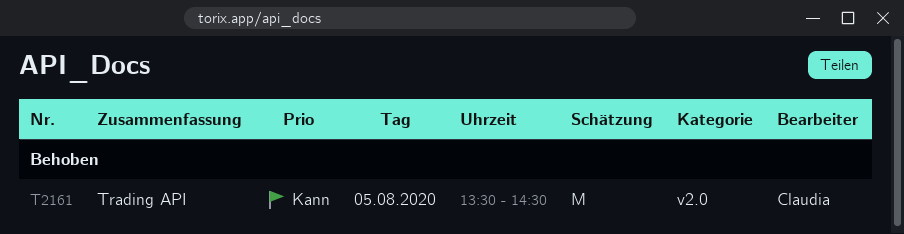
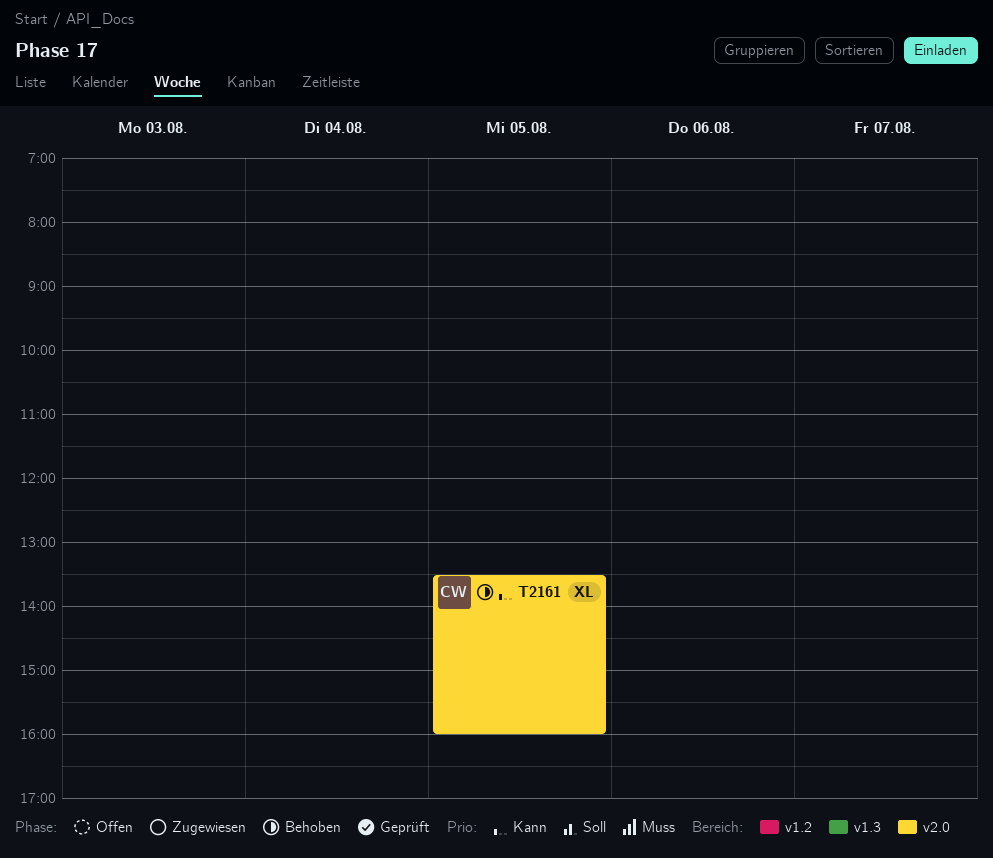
T2161, estimate: M -> XL
T2161, ends: 14:30 -> 16:00

